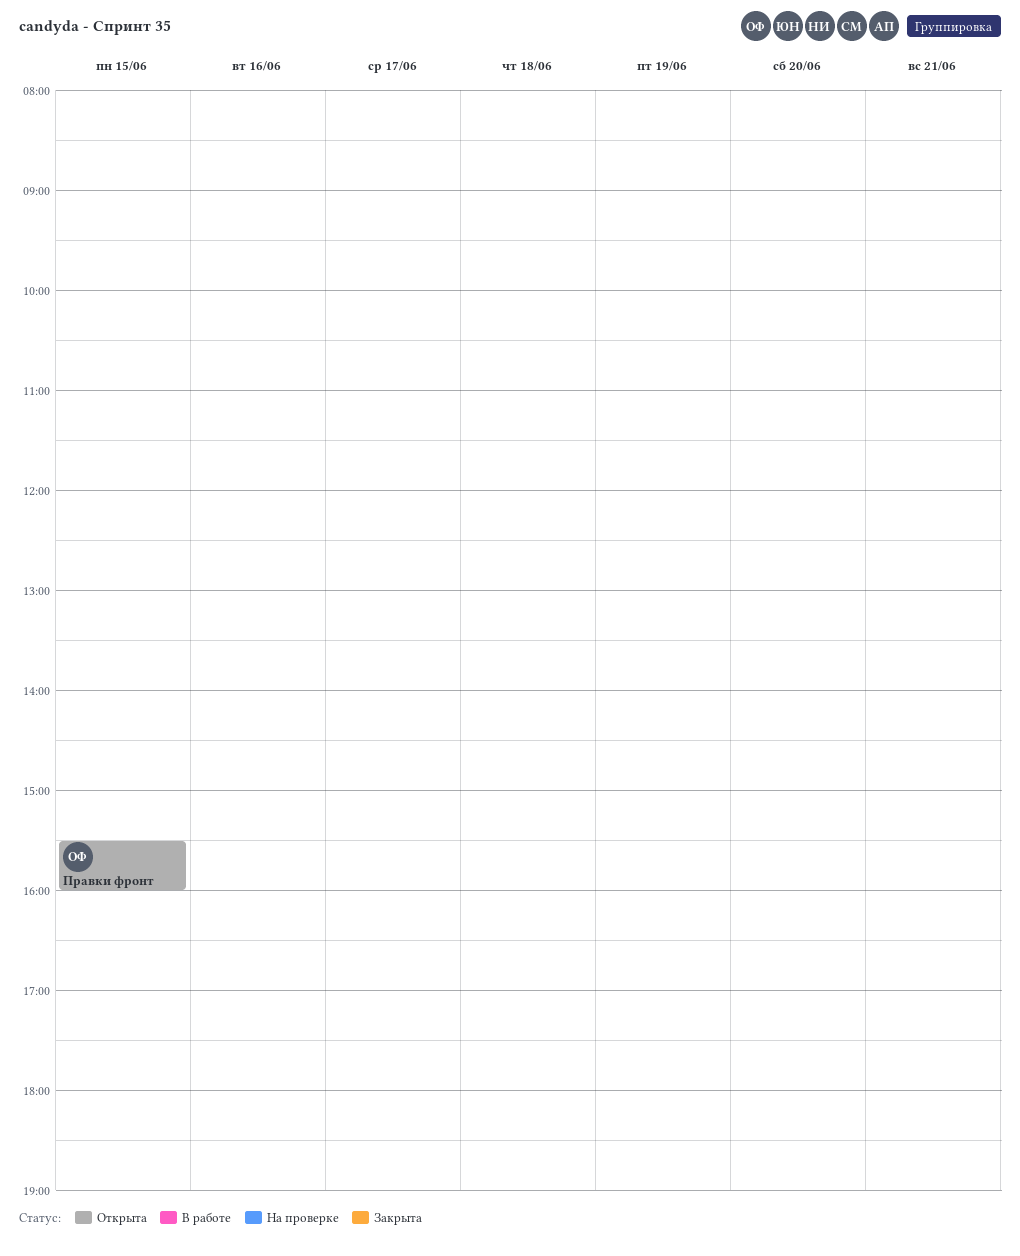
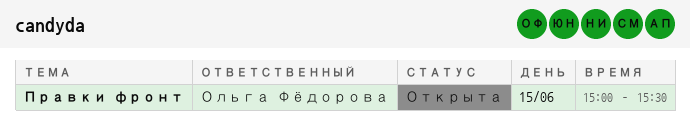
Правки фронт, begins: 15:30 -> 15:00
Правки фронт, ends: 16:00 -> 15:30

